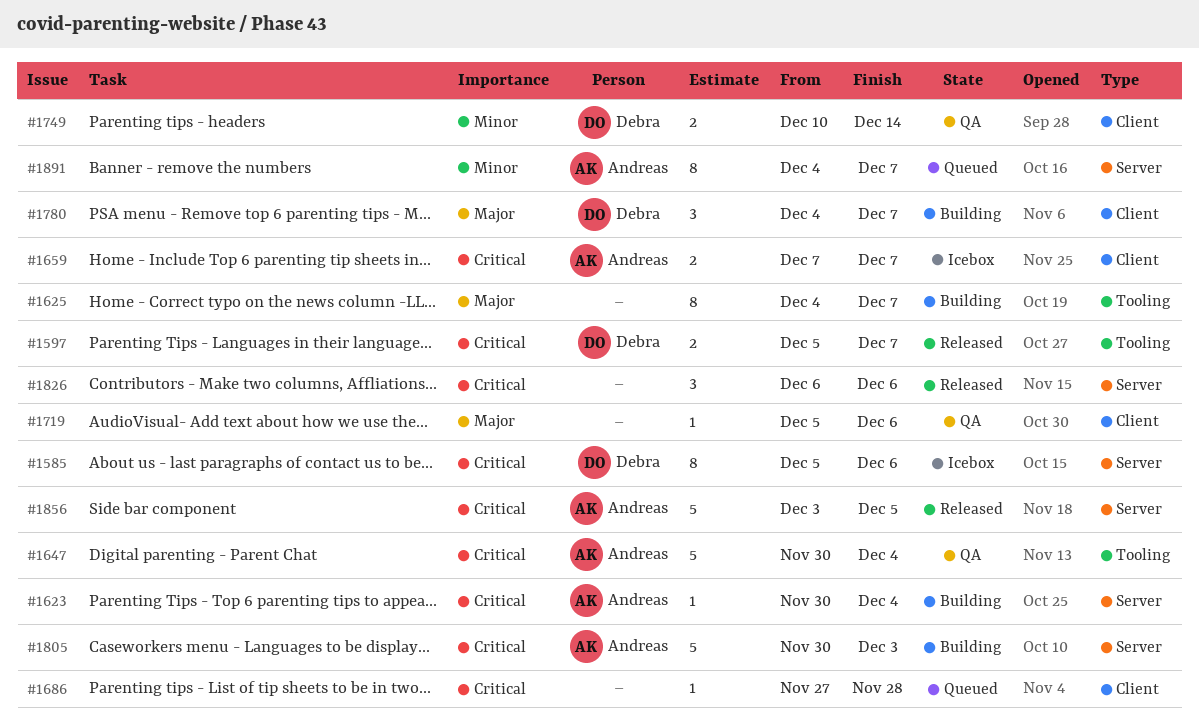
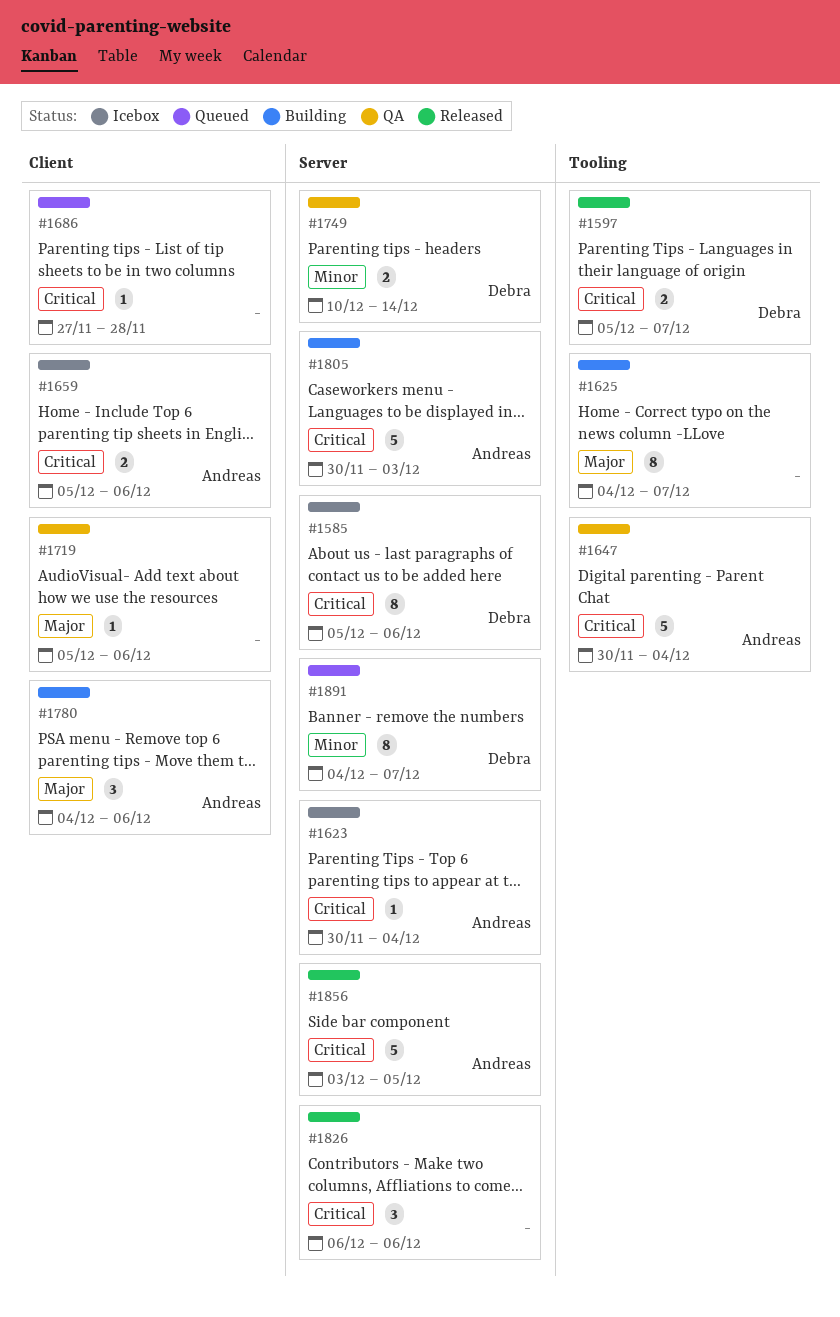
#1623, status: Building -> Icebox
#1659, start: Dec 7 -> Dec 5
#1659, due: Dec 7 -> Dec 6
#1749, label: Client -> Server
#1780, owner: Debra -> Andreas
#1780, due: Dec 7 -> Dec 6
#1891, owner: Andreas -> Debra

